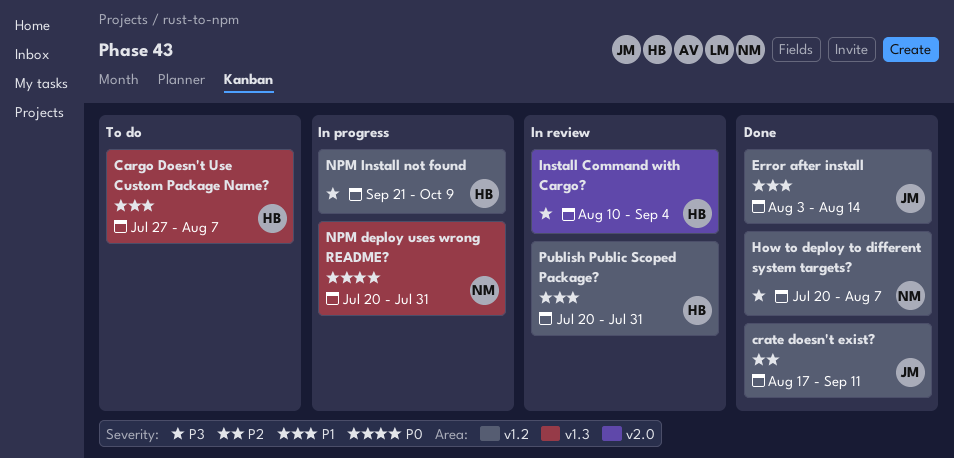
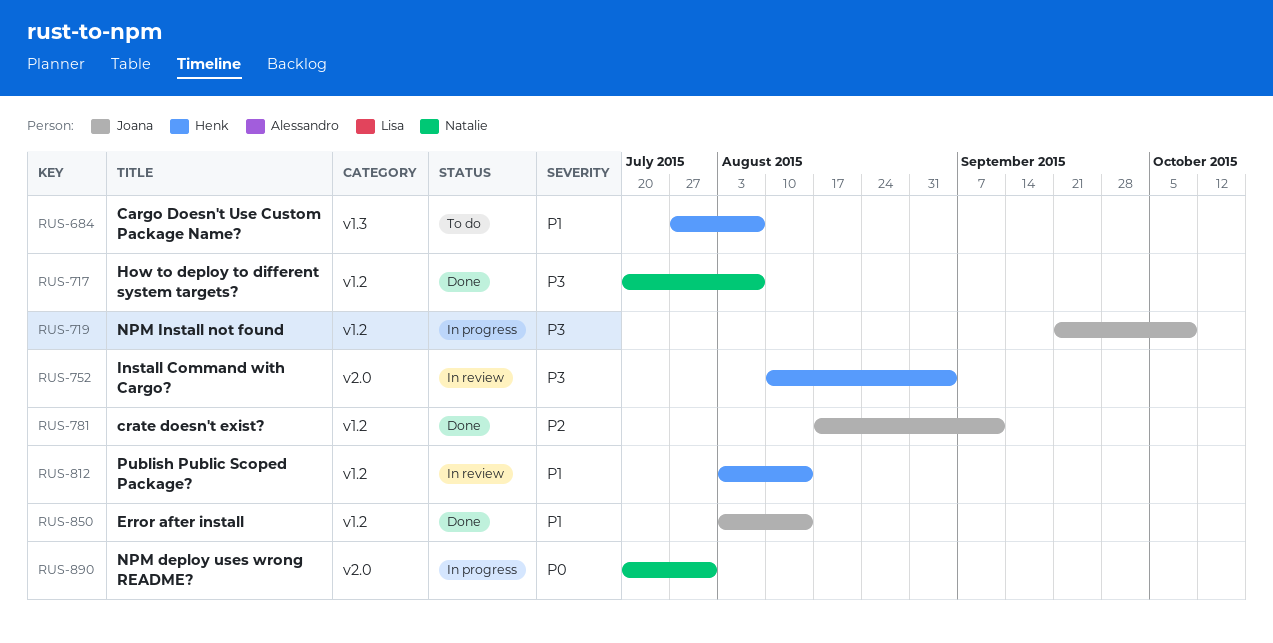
NPM deploy uses wrong README?, label: v1.3 -> v2.0
NPM Install not found, owner: Henk -> Joana
Publish Public Scoped Package?, start: Jul 20 -> Aug 3
Publish Public Scoped Package?, due: Jul 31 -> Aug 14

